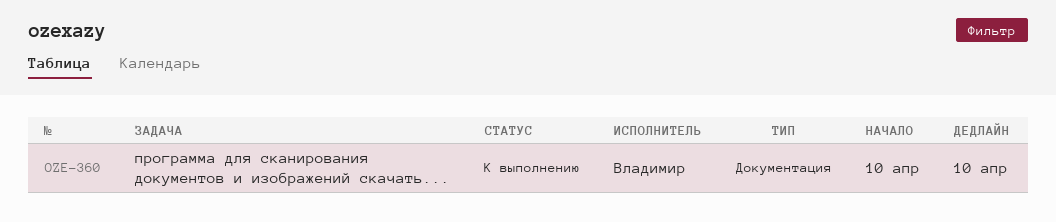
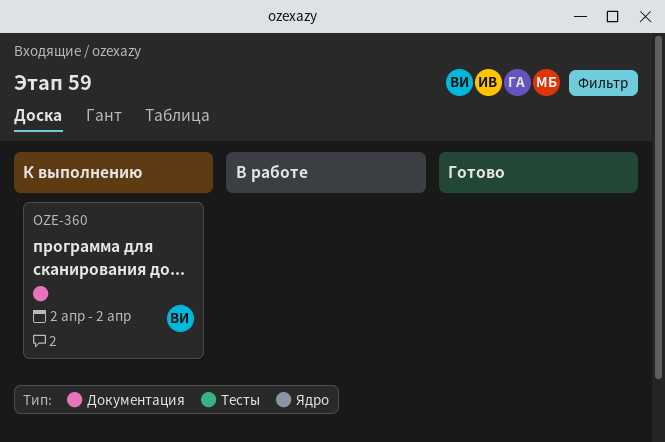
OZE-360, start: Apr 10 -> Apr 2
OZE-360, due: Apr 10 -> Apr 2

